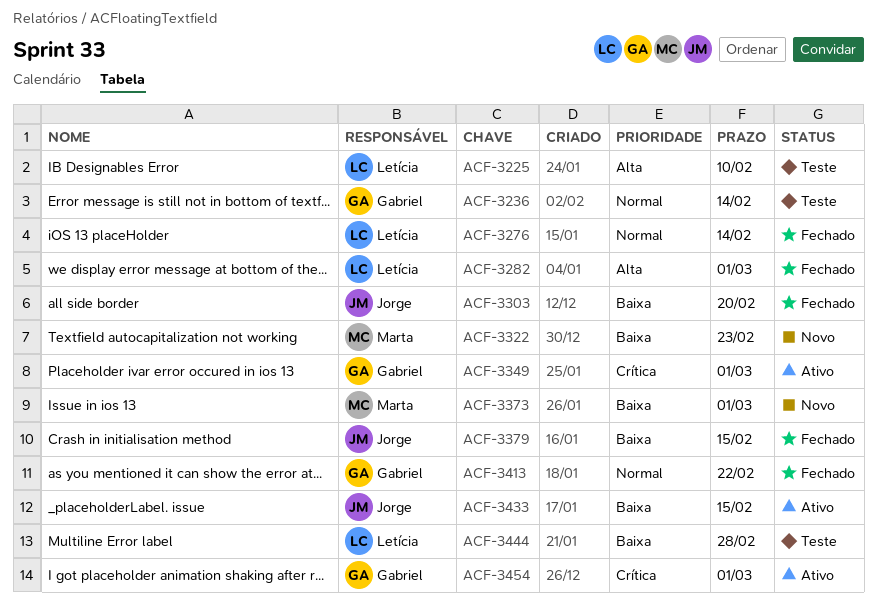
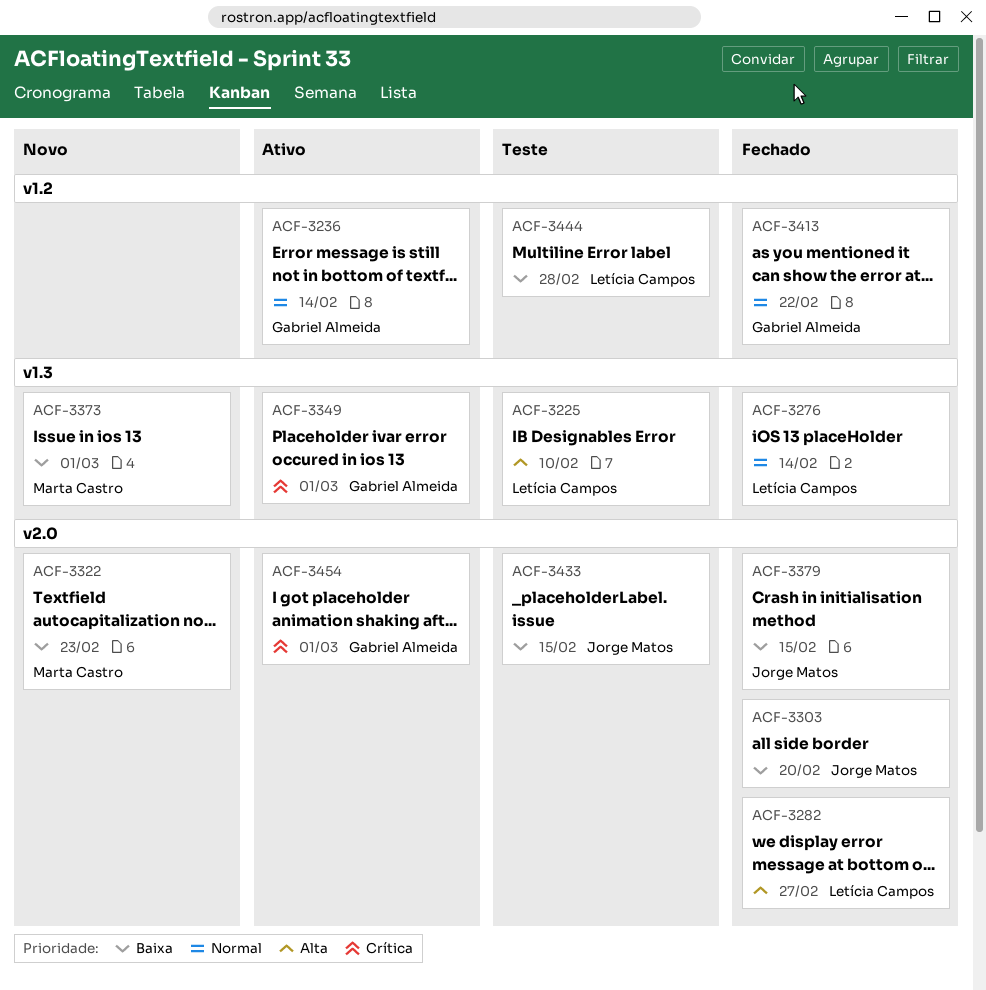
ACF-3236, status: Teste -> Ativo
ACF-3282, due: Mar 1 -> Feb 27
ACF-3433, status: Ativo -> Teste

